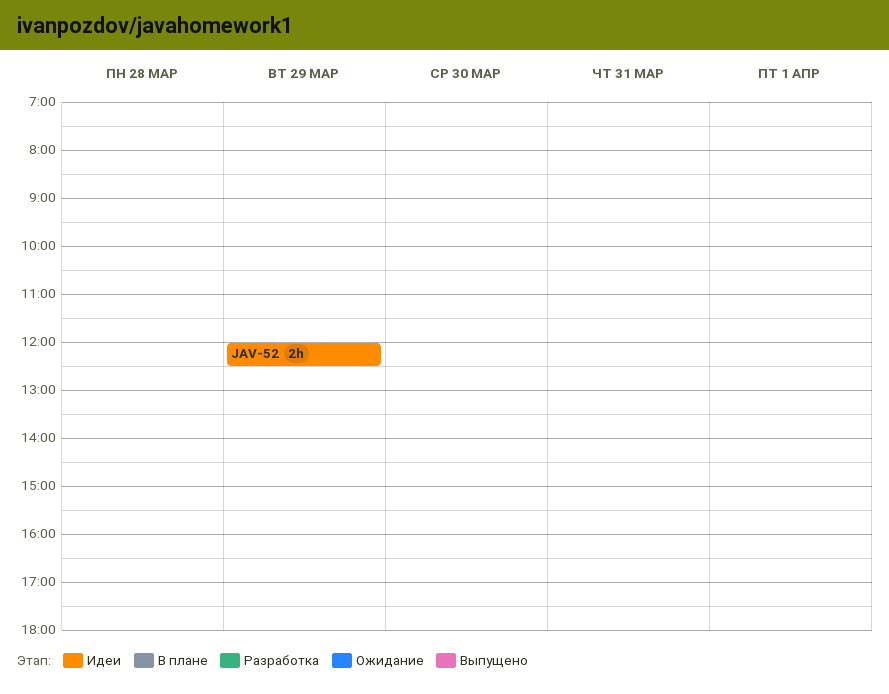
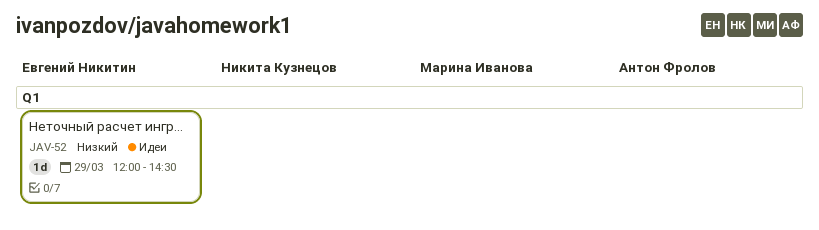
JAV-52, estimate: 2h -> 1d
JAV-52, ends: 12:30 -> 14:30

